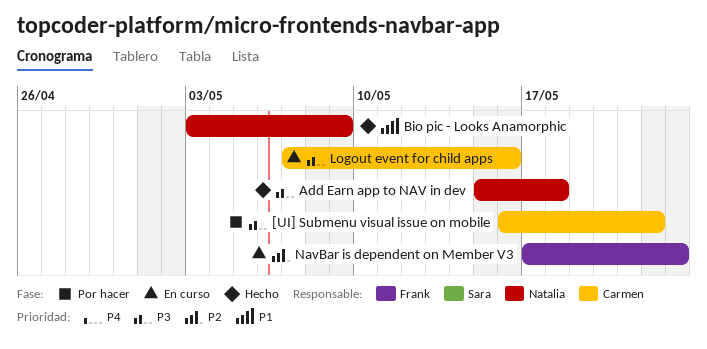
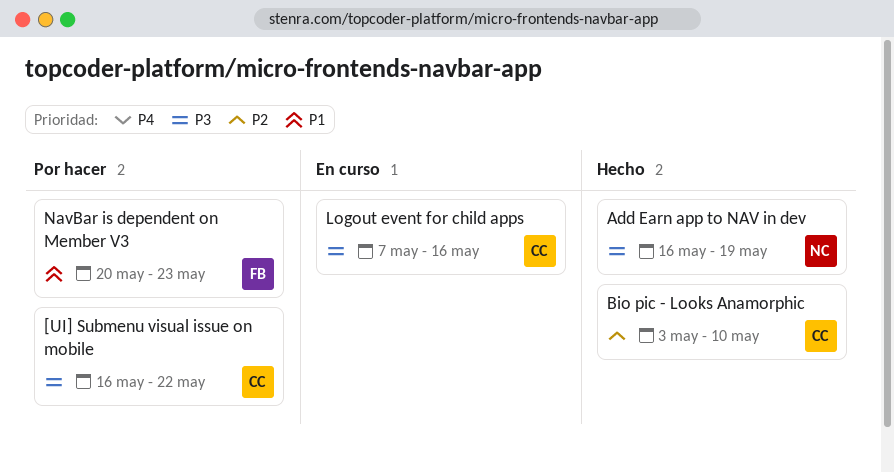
Add Earn app to NAV in dev, start: May 15 -> May 16
Add Earn app to NAV in dev, due: May 18 -> May 19
Bio pic - Looks Anamorphic, owner: Natalia -> Carmen
Bio pic - Looks Anamorphic, priority: P1 -> P2
Bio pic - Looks Anamorphic, due: May 9 -> May 10
NavBar is dependent on Member V3, status: En curso -> Por hacer
NavBar is dependent on Member V3, priority: P2 -> P1
NavBar is dependent on Member V3, start: May 17 -> May 20

